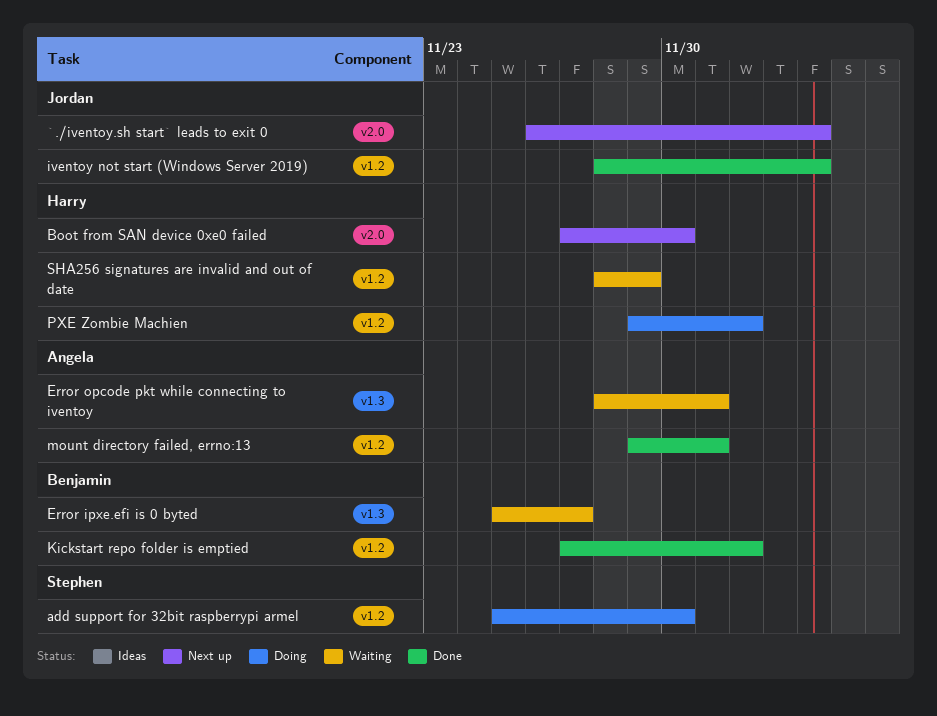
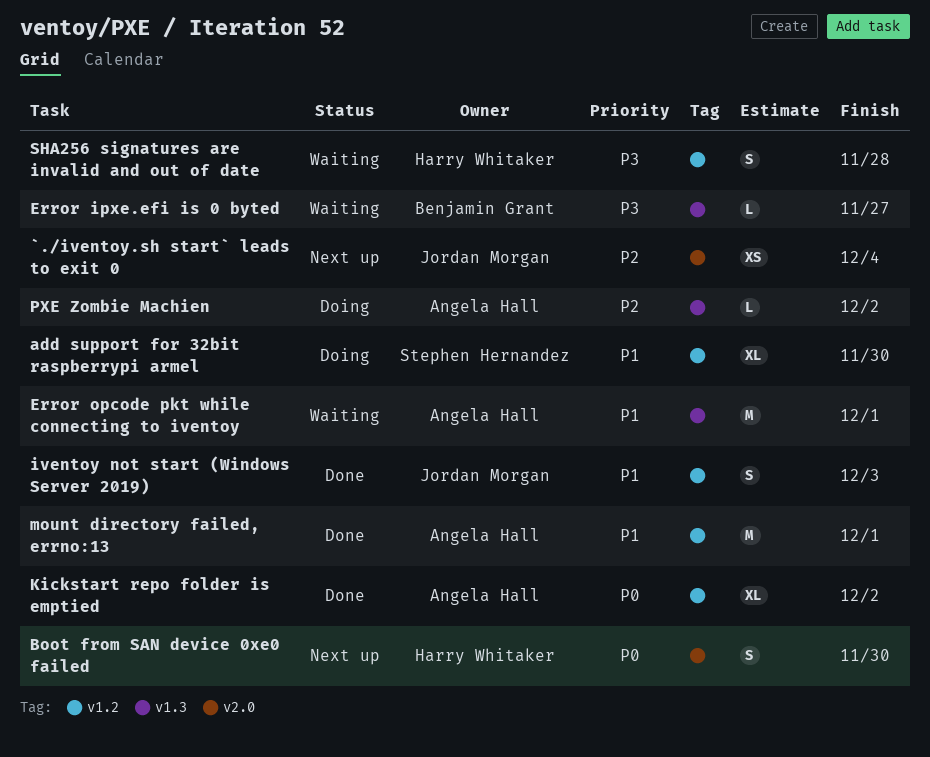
iventoy not start (Windows Server 2019), due: Dec 4 -> Dec 3
Kickstart repo folder is emptied, owner: Benjamin Grant -> Angela Hall
PXE Zombie Machien, owner: Harry Whitaker -> Angela Hall
PXE Zombie Machien, label: v1.2 -> v1.3
SHA256 signatures are invalid and out of date, due: Nov 29 -> Nov 28

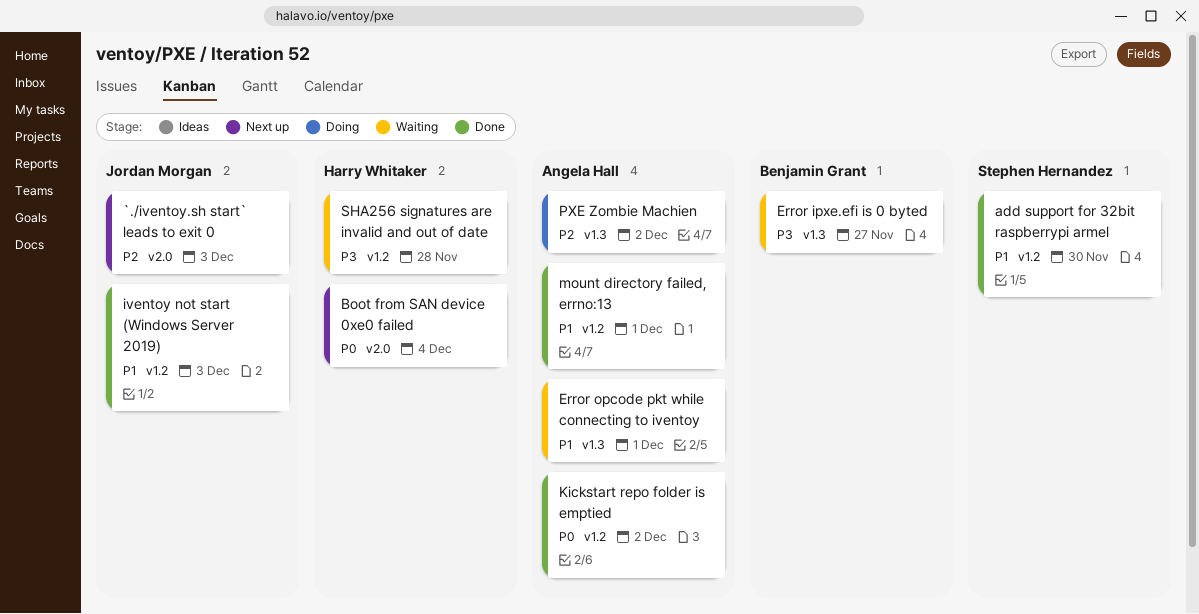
`./iventoy.sh start` leads to exit 0, due: Dec 4 -> Dec 3
add support for 32bit raspberrypi armel, status: Doing -> Done
Boot from SAN device 0xe0 failed, due: Nov 30 -> Dec 4

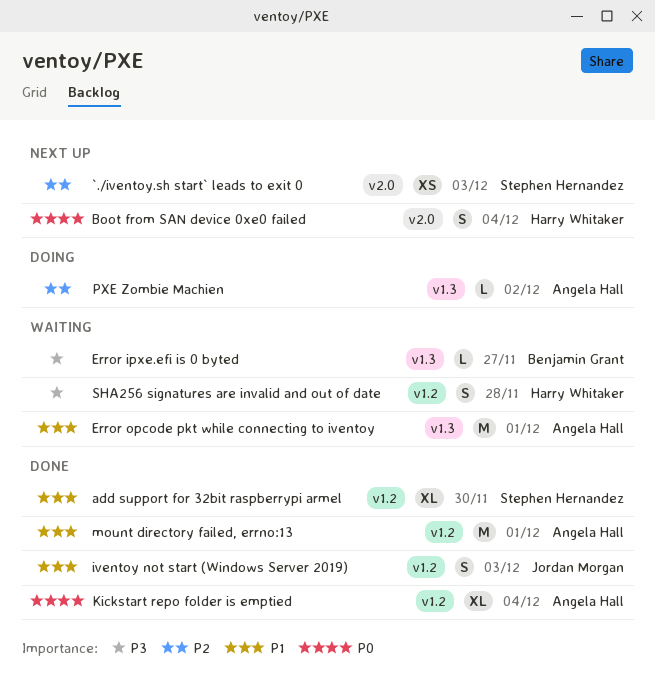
`./iventoy.sh start` leads to exit 0, owner: Jordan Morgan -> Stephen Hernandez
Kickstart repo folder is emptied, due: Dec 2 -> Dec 4

